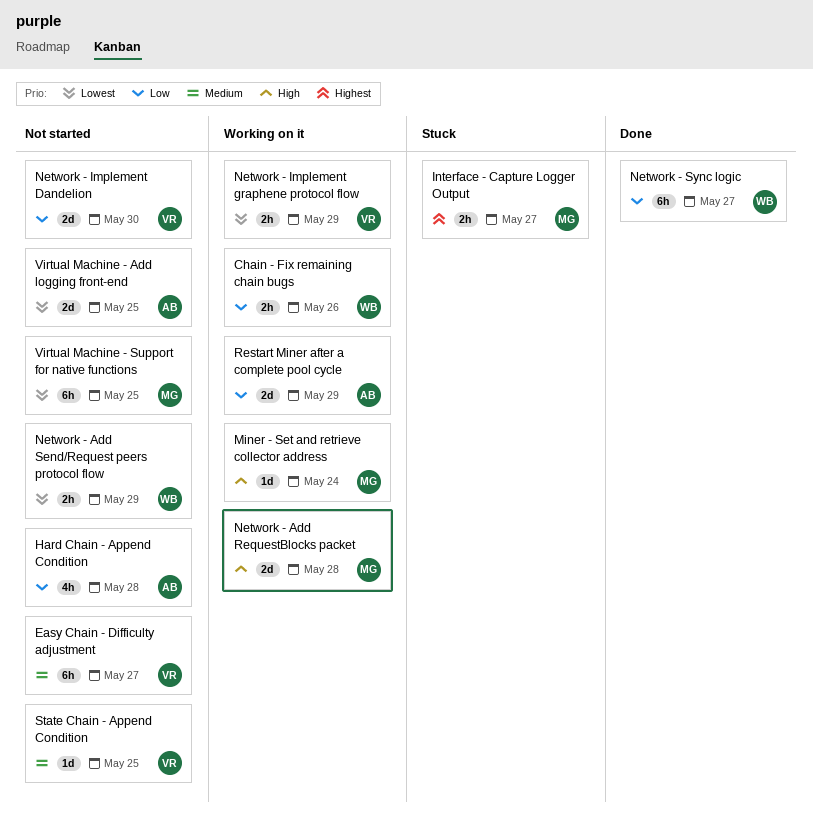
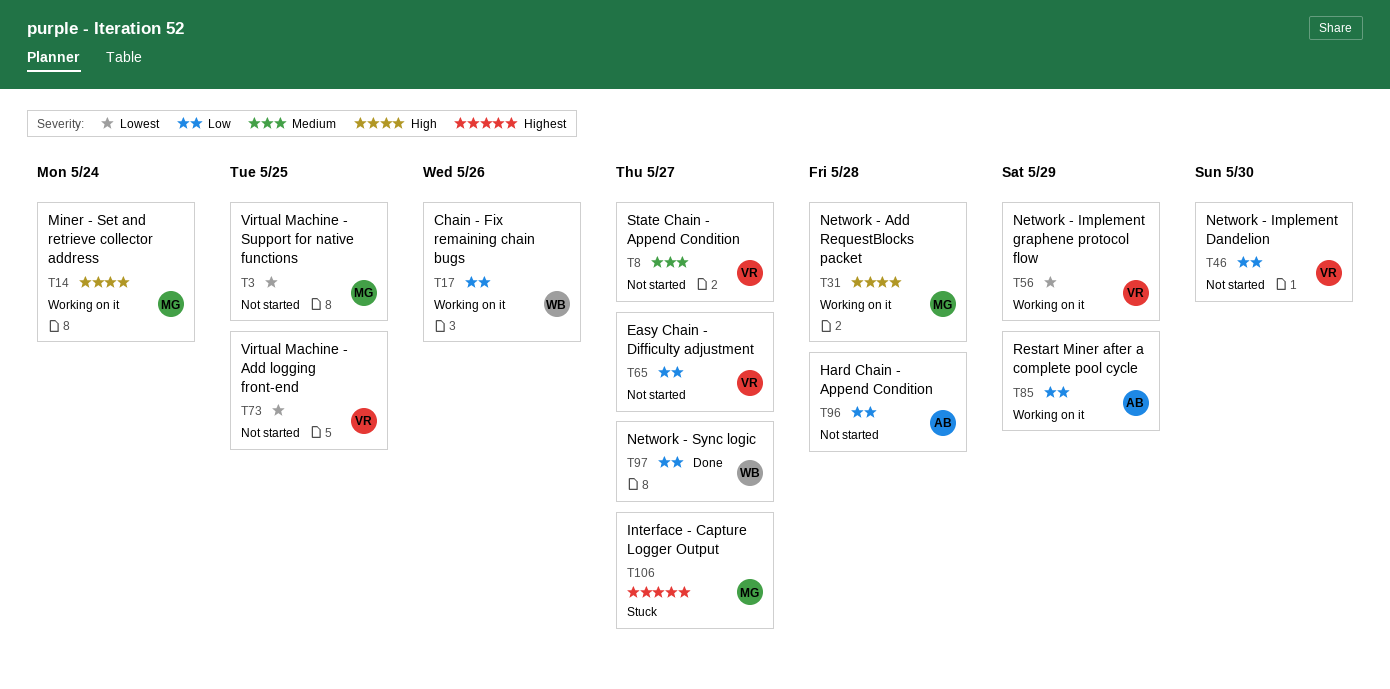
Easy Chain - Difficulty adjustment, priority: Medium -> Low
Network - Add Send/Request peers protocol flow: present -> none
State Chain - Append Condition, due: May 25 -> May 27
Virtual Machine - Add logging front-end, owner: AB -> VR

